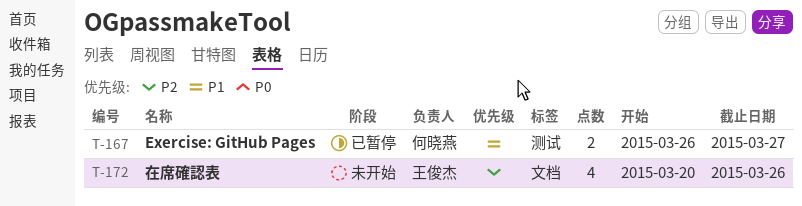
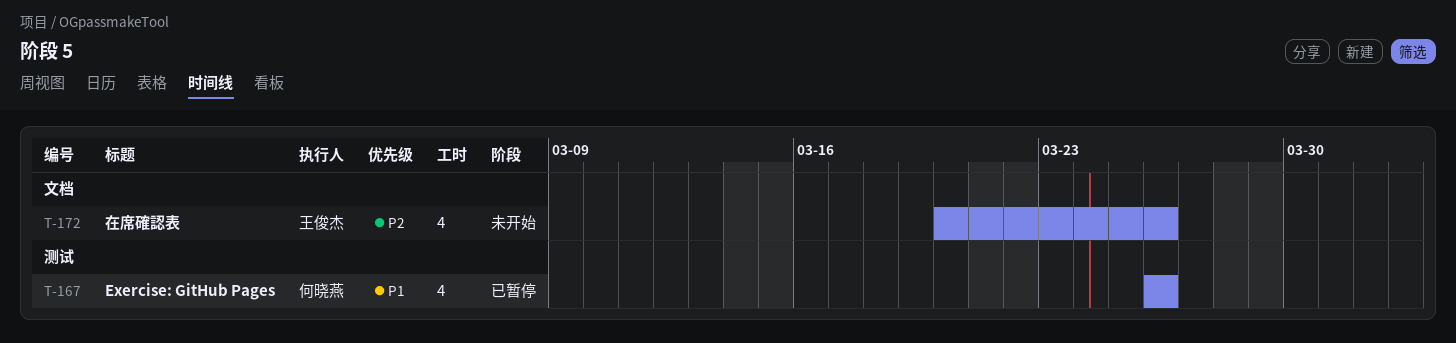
T-167, estimate: 2 -> 4
T-167, due: Mar 27 -> Mar 26

